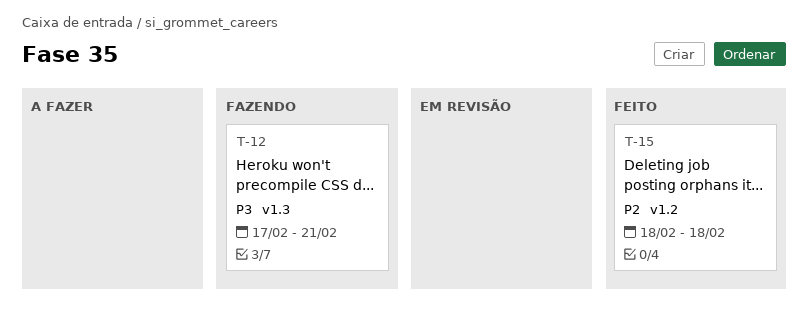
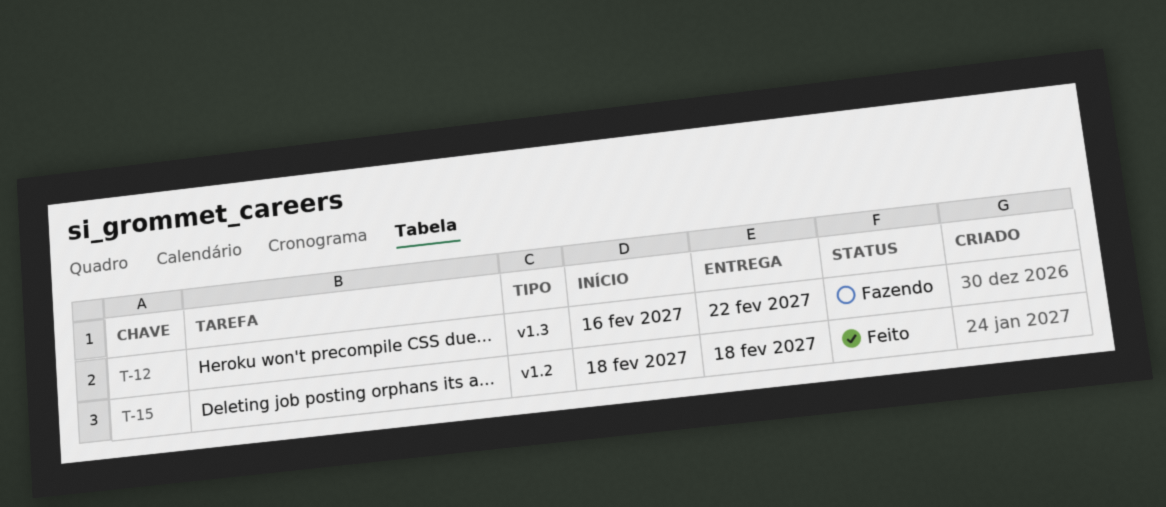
T-12, start: Feb 17 -> Feb 16
T-12, due: Feb 21 -> Feb 22

